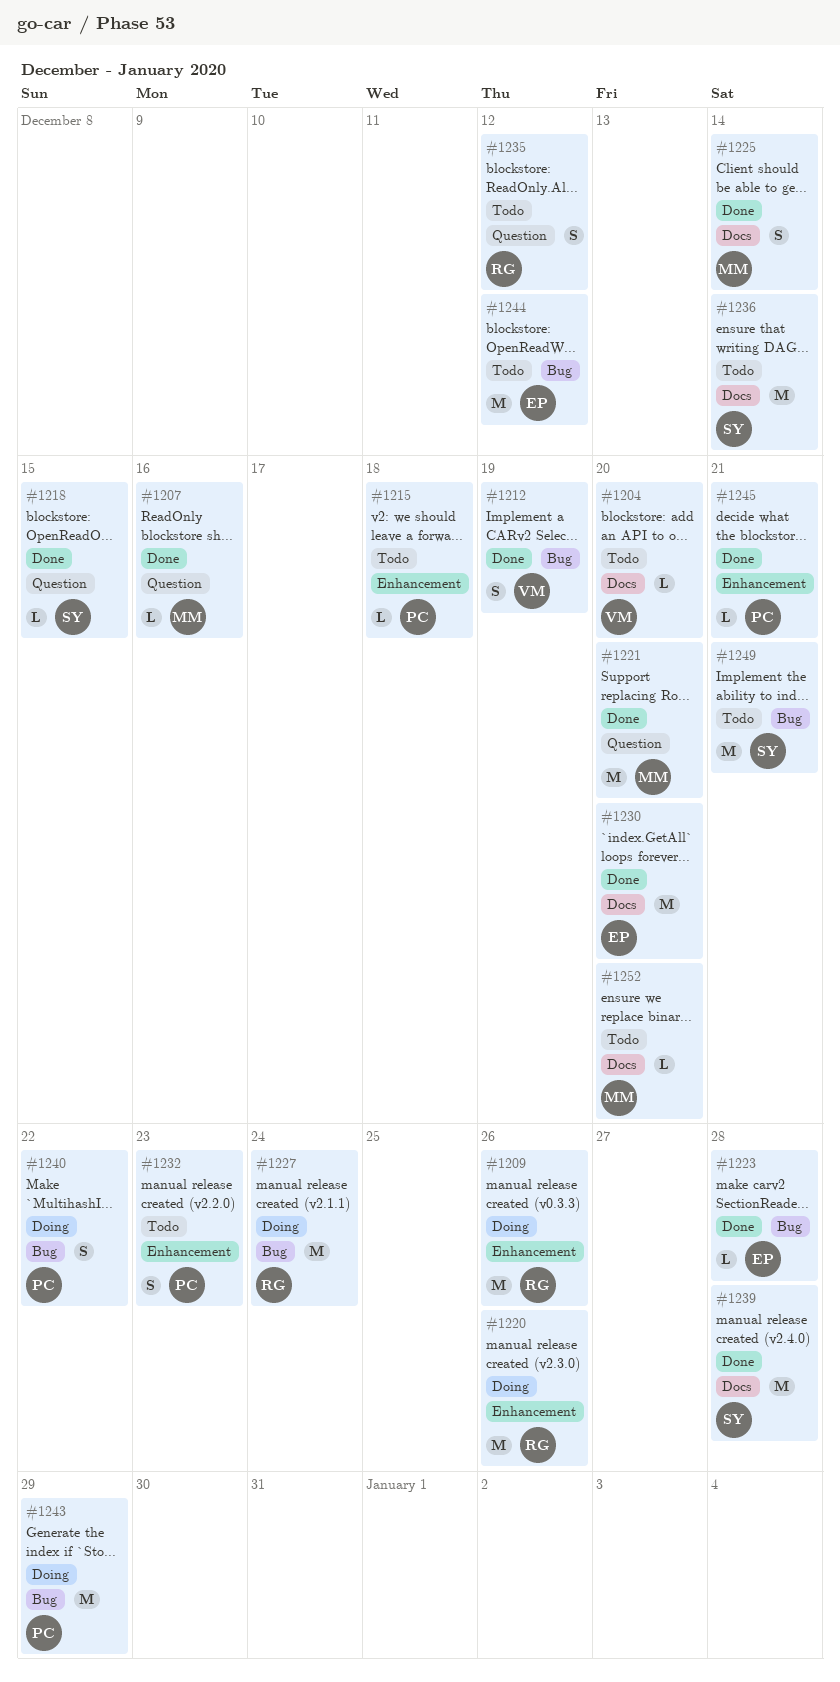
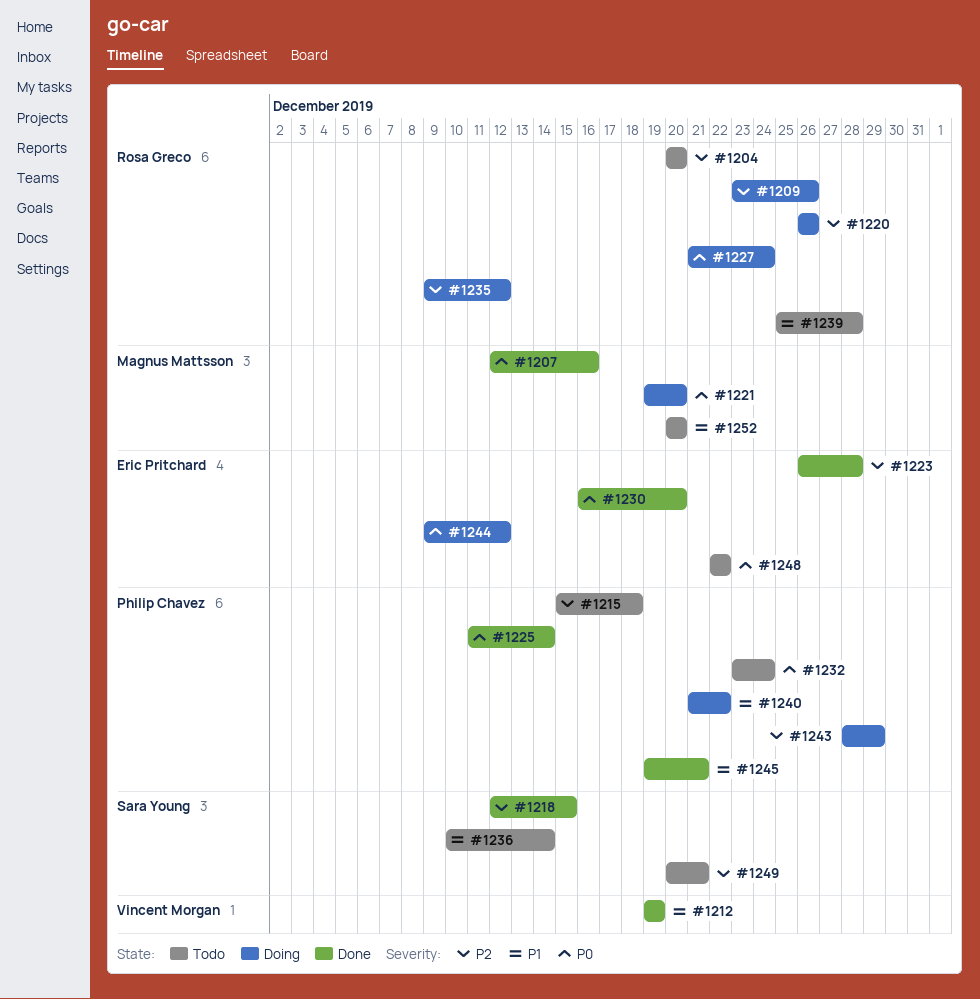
#1204, owner: Vincent Morgan -> Rosa Greco
#1221, status: Done -> Doing
#1225, owner: Magnus Mattsson -> Philip Chavez
#1232, due: Dec 23 -> Dec 24
#1235, status: Todo -> Doing
#1239, status: Done -> Todo
#1239, owner: Sara Young -> Rosa Greco
#1244, status: Todo -> Doing
#1248: none -> present

